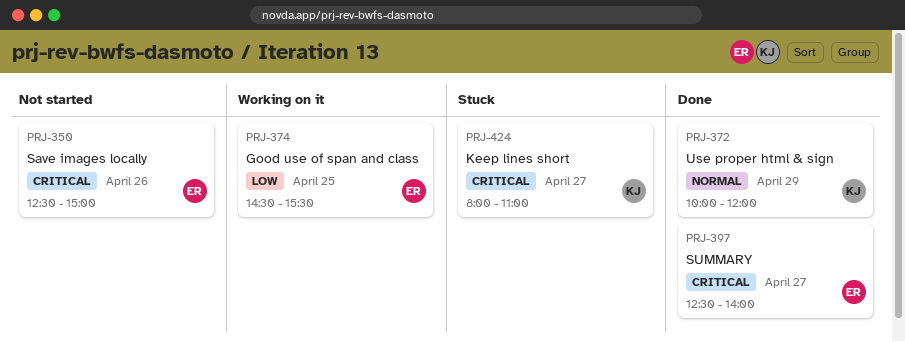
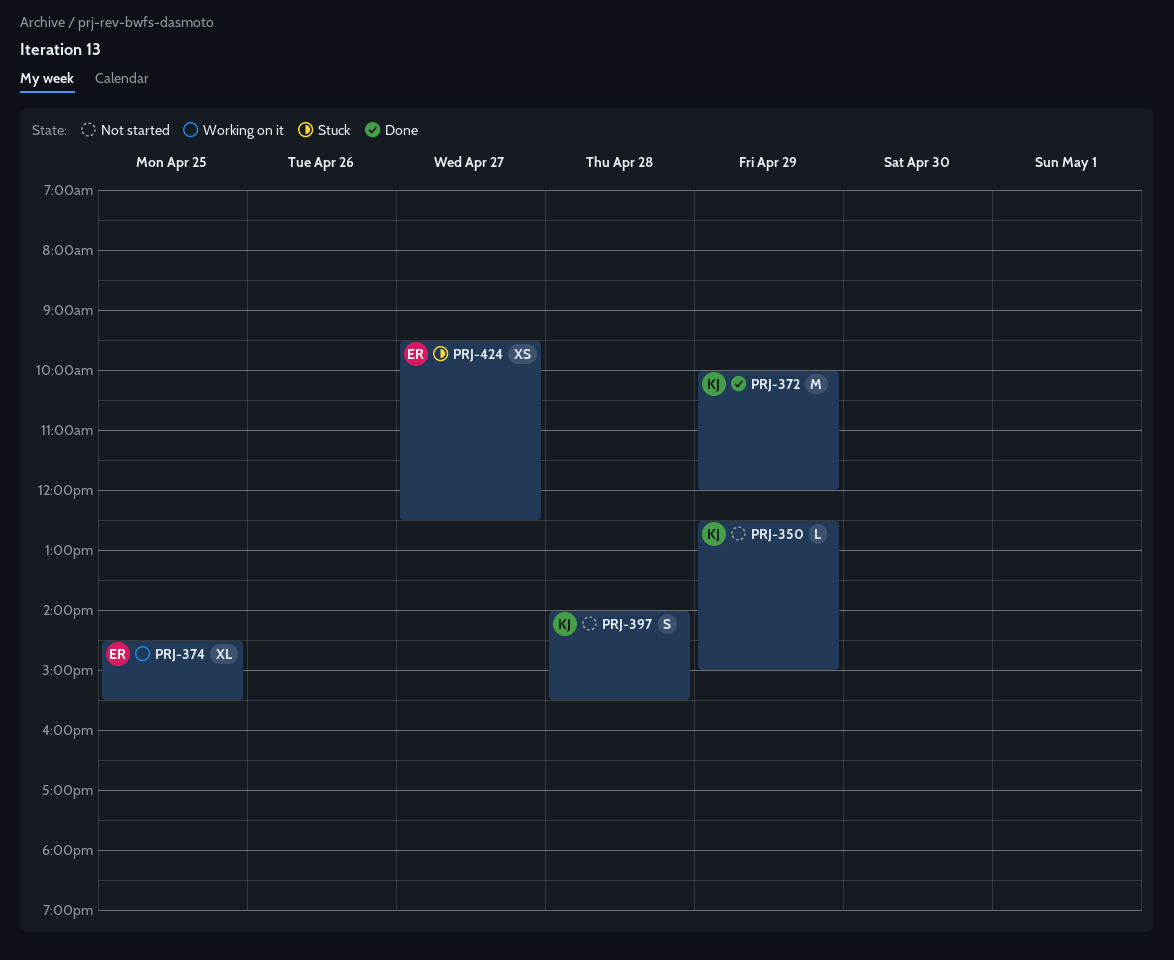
PRJ-350, owner: ER -> KJ
PRJ-350, day: Apr 26 -> Apr 29
PRJ-397, status: Done -> Not started
PRJ-397, owner: ER -> KJ
PRJ-397, day: Apr 27 -> Apr 28
PRJ-397, begins: 12:30 -> 14:00
PRJ-397, ends: 14:00 -> 15:30
PRJ-424, owner: KJ -> ER
PRJ-424, begins: 08:00 -> 09:30
PRJ-424, ends: 11:00 -> 12:30

